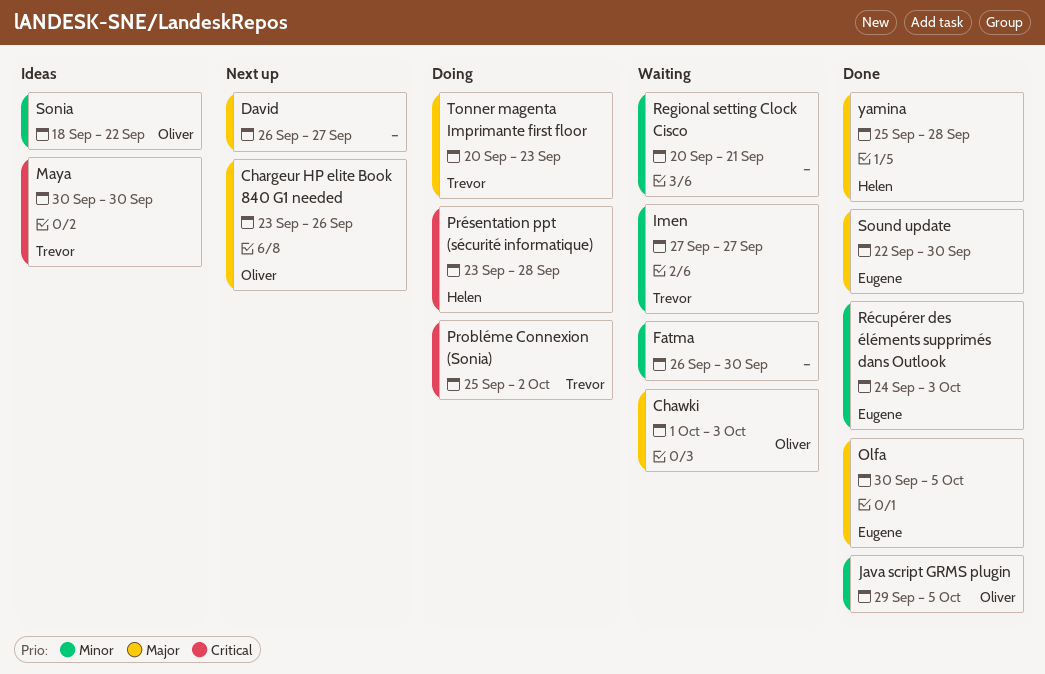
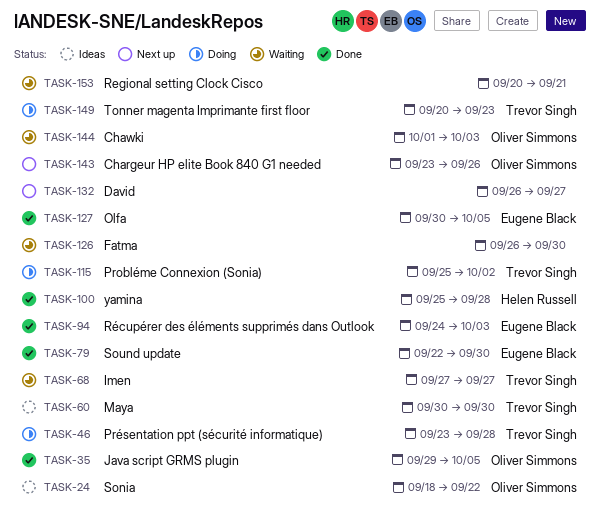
Présentation ppt (sécurité informatique), owner: Helen Russell -> Trevor Singh

